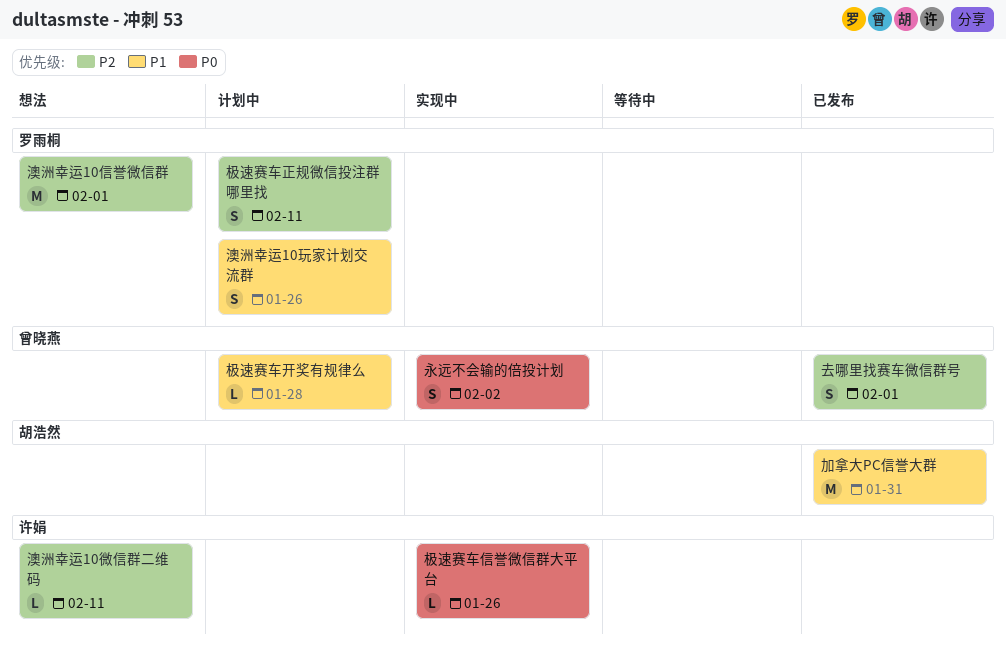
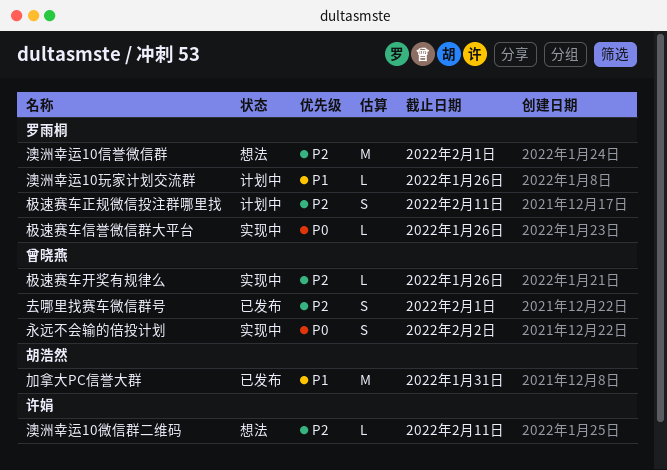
极速赛车信誉微信群大平台, owner: 许娟 -> 罗雨桐
极速赛车开奖有规律么, status: 计划中 -> 实现中
极速赛车开奖有规律么, priority: P1 -> P2
极速赛车开奖有规律么, due: Jan 28 -> Jan 26
澳洲幸运10玩家计划交流群, estimate: S -> L

